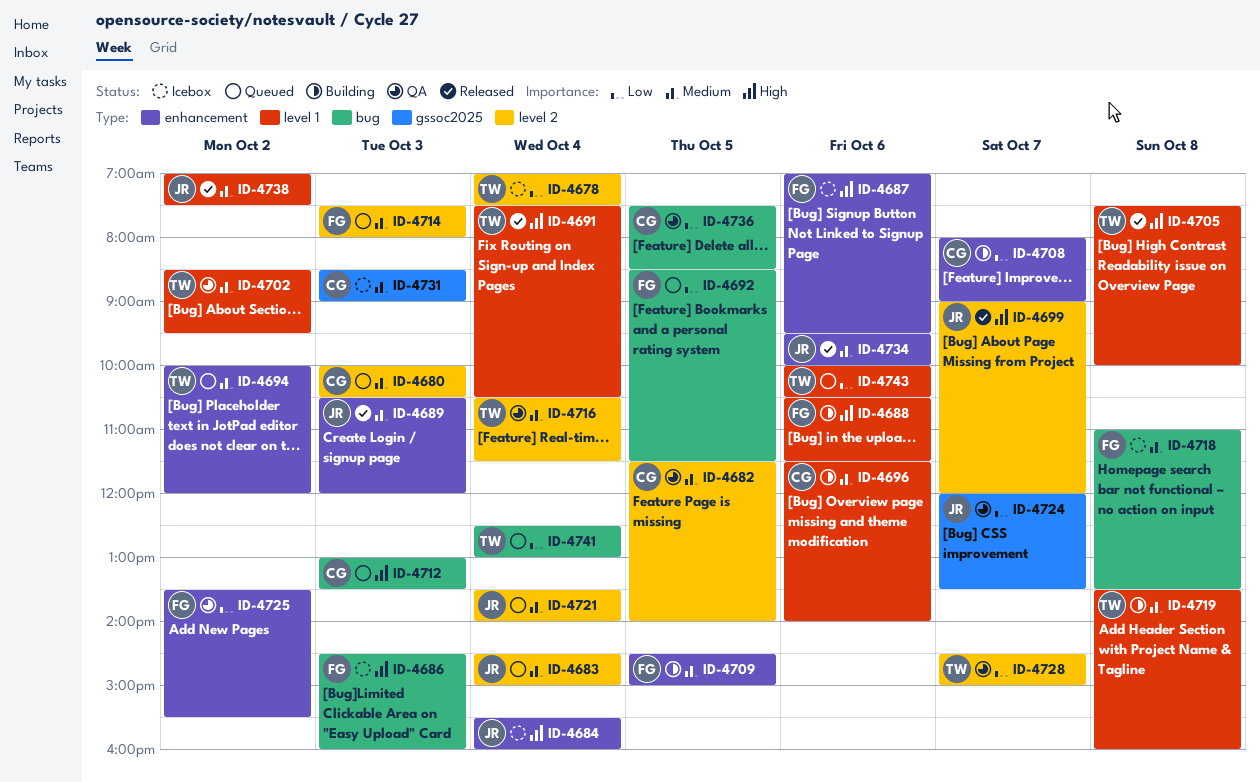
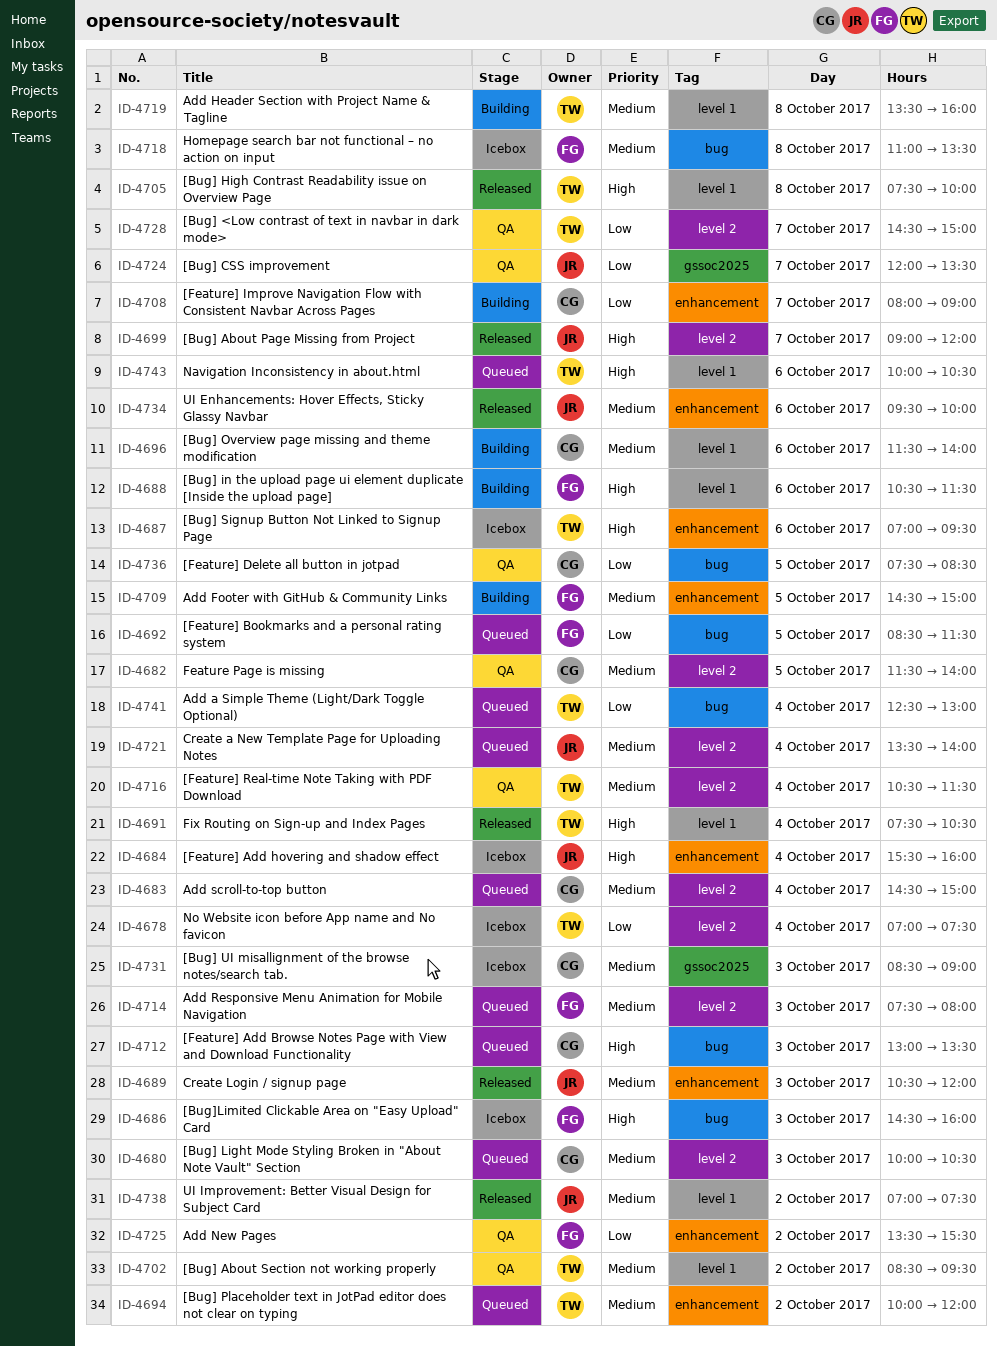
ID-4683, owner: JR -> CG
ID-4687, owner: FG -> TW
ID-4743, priority: Low -> High

